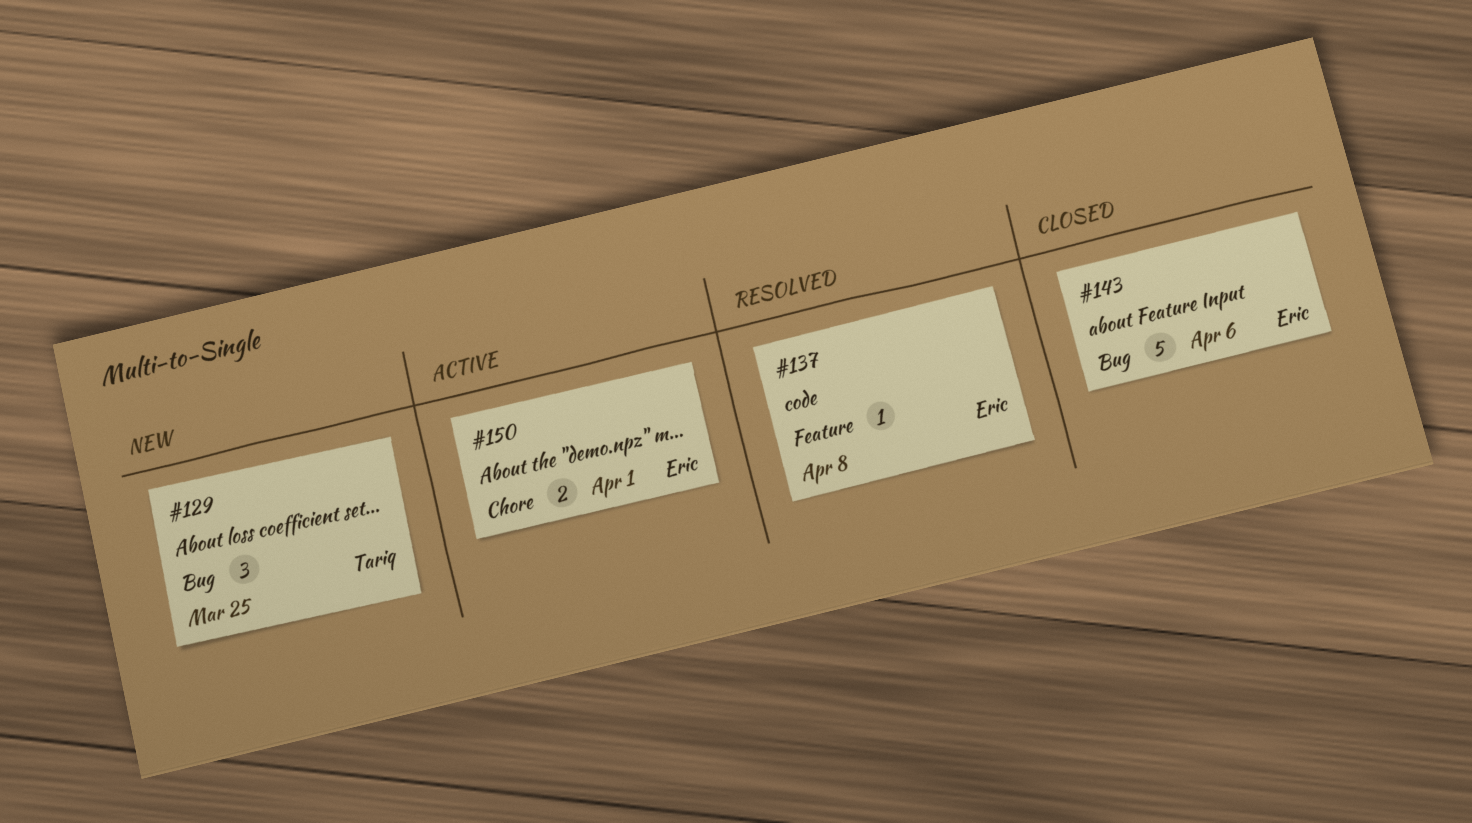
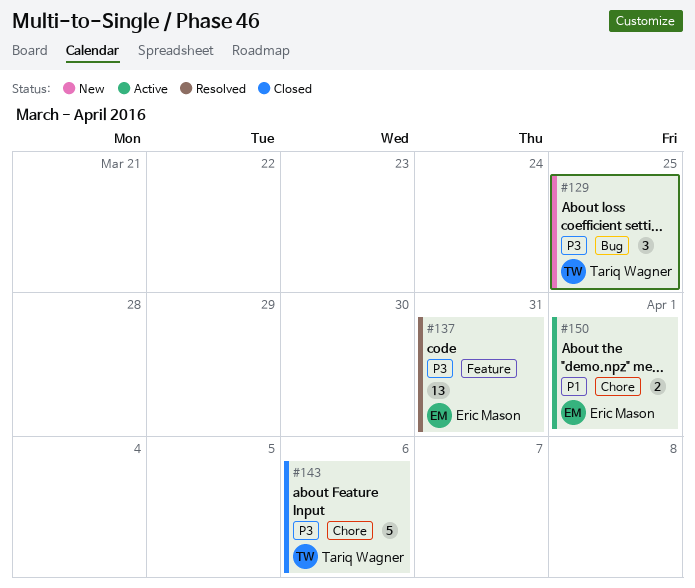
#137, estimate: 1 -> 13
#137, due: Apr 8 -> Mar 31
#143, owner: Eric Mason -> Tariq Wagner
#143, label: Bug -> Chore

